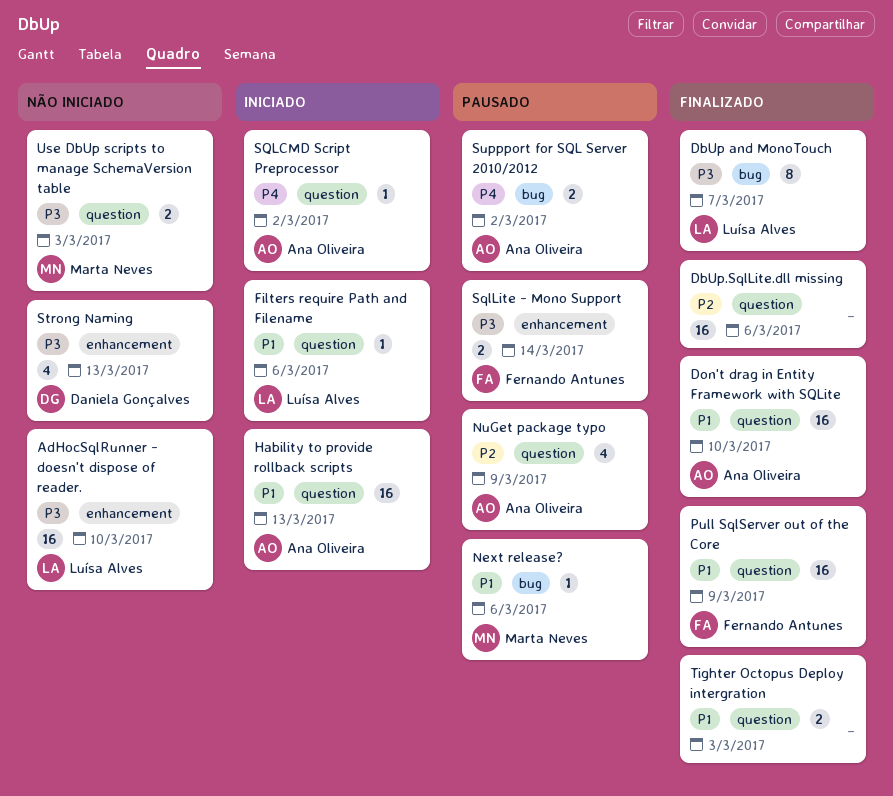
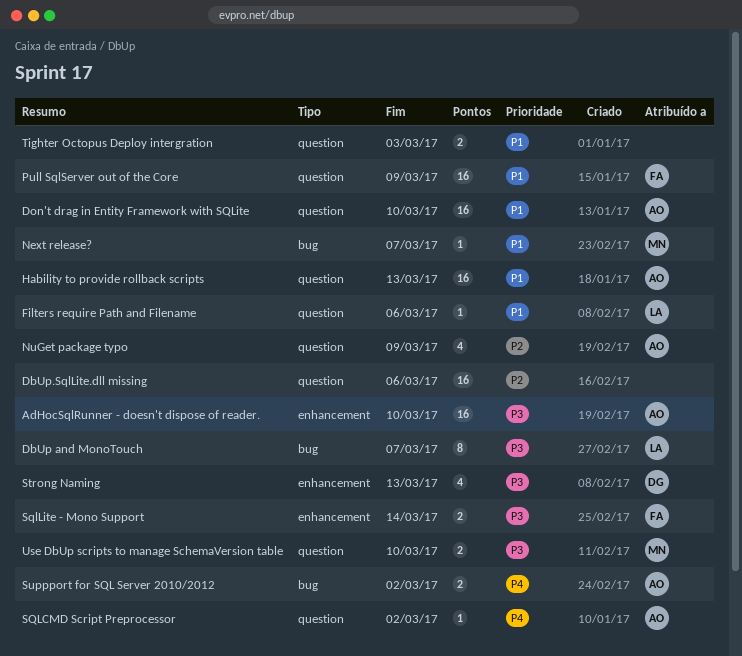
AdHocSqlRunner - doesn't dispose of reader., owner: Luísa Alves -> Ana Oliveira
Next release?, due: Mar 6 -> Mar 7
Use DbUp scripts to manage SchemaVersion table, due: Mar 3 -> Mar 10

